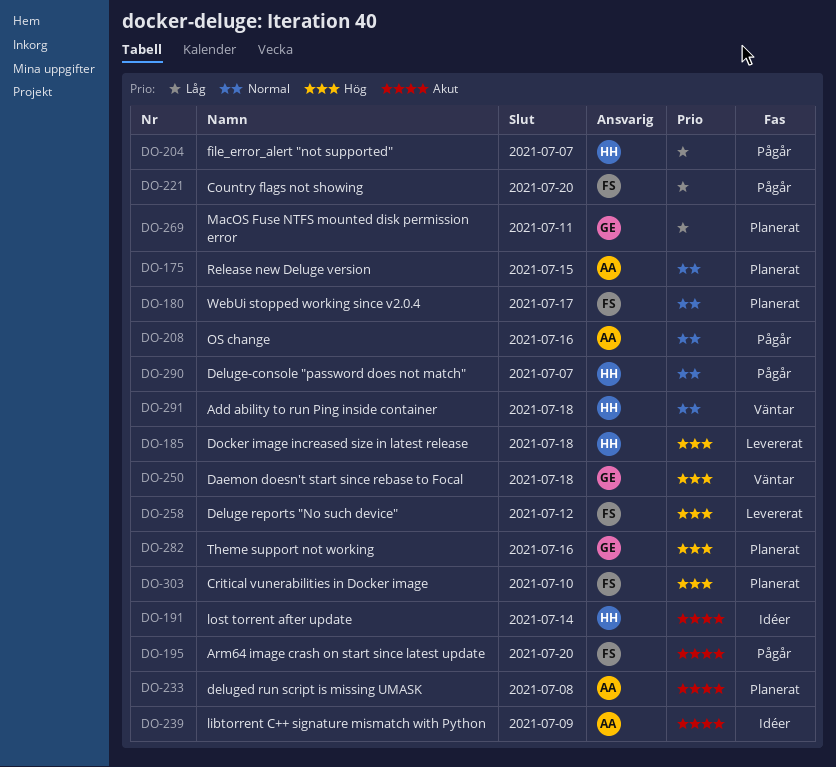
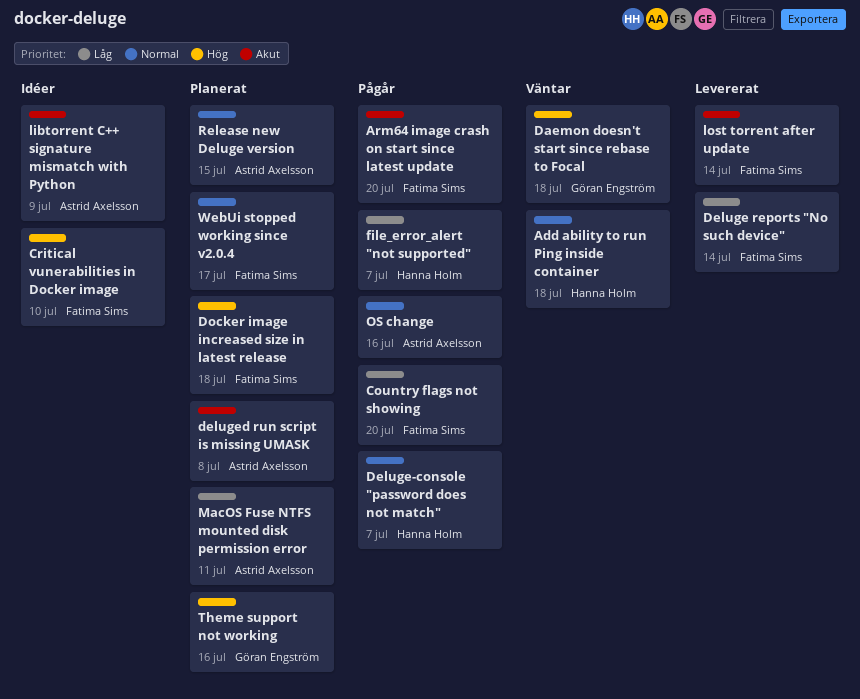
Critical vunerabilities in Docker image, status: Planerat -> Idéer
Deluge reports "No such device", priority: Hög -> Låg
Deluge reports "No such device", due: Jul 12 -> Jul 14
Docker image increased size in latest release, status: Levererat -> Planerat
Docker image increased size in latest release, owner: Hanna Holm -> Fatima Sims
lost torrent after update, status: Idéer -> Levererat
lost torrent after update, owner: Hanna Holm -> Fatima Sims
MacOS Fuse NTFS mounted disk permission error, owner: Göran Engström -> Astrid Axelsson

